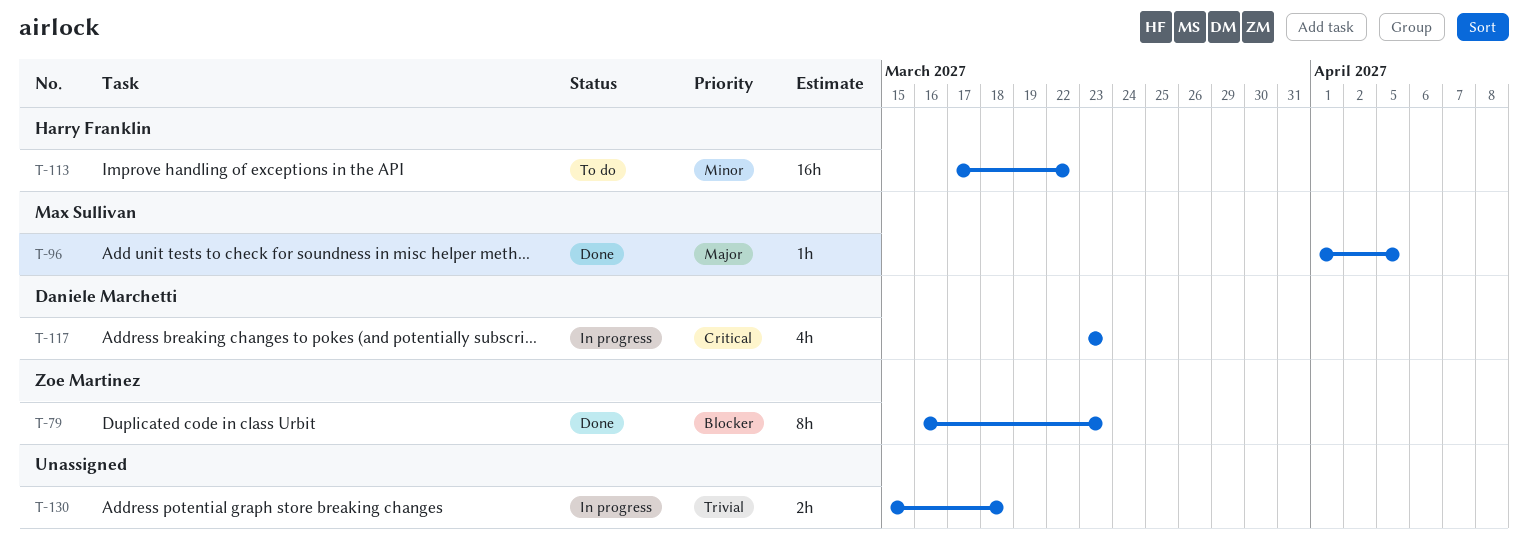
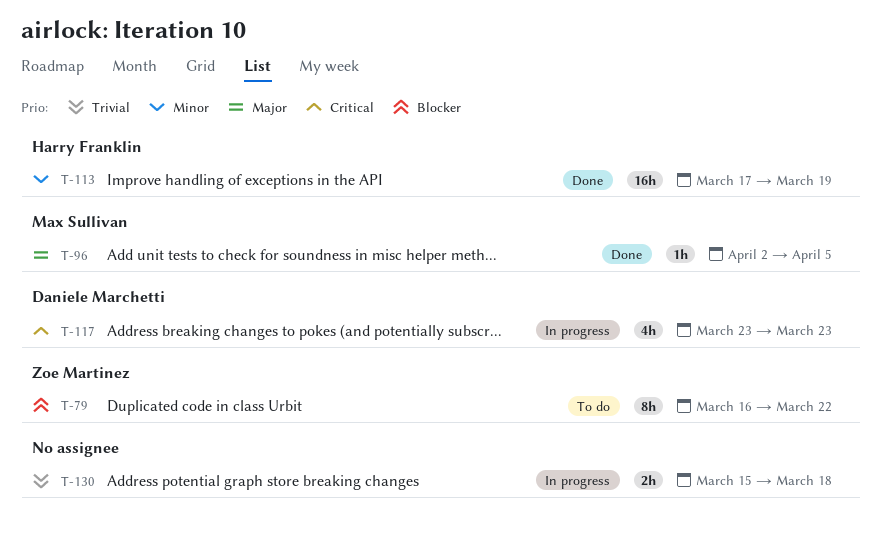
T-79, status: Done -> To do
T-79, due: Mar 23 -> Mar 22
T-96, start: Apr 1 -> Apr 2
T-113, status: To do -> Done
T-113, due: Mar 22 -> Mar 19

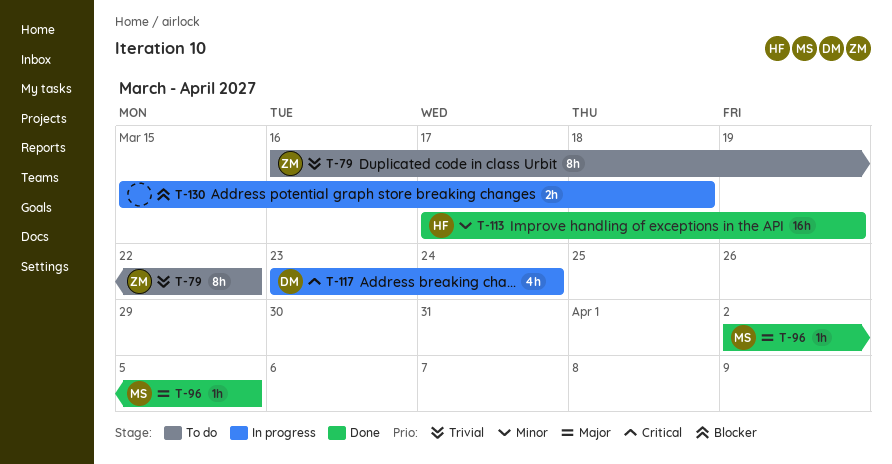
T-79, priority: Blocker -> Trivial
T-117, due: Mar 23 -> Mar 24
T-130, priority: Trivial -> Blocker

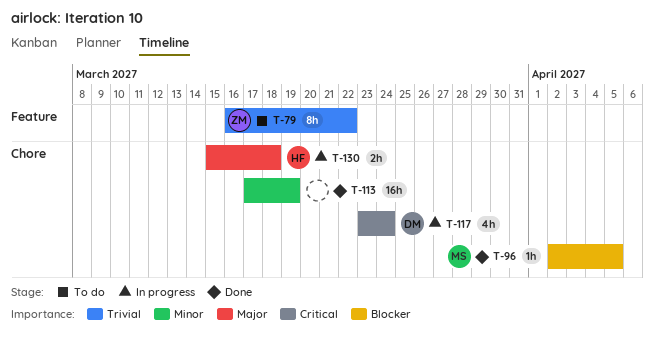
T-96, priority: Major -> Blocker
T-113, owner: HF -> none
T-130, owner: none -> HF
T-130, priority: Blocker -> Major

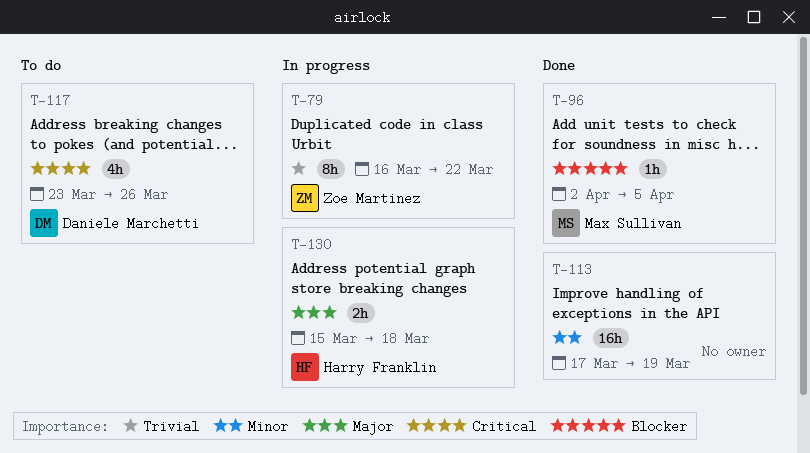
T-79, status: To do -> In progress
T-117, status: In progress -> To do
T-117, due: Mar 24 -> Mar 26

